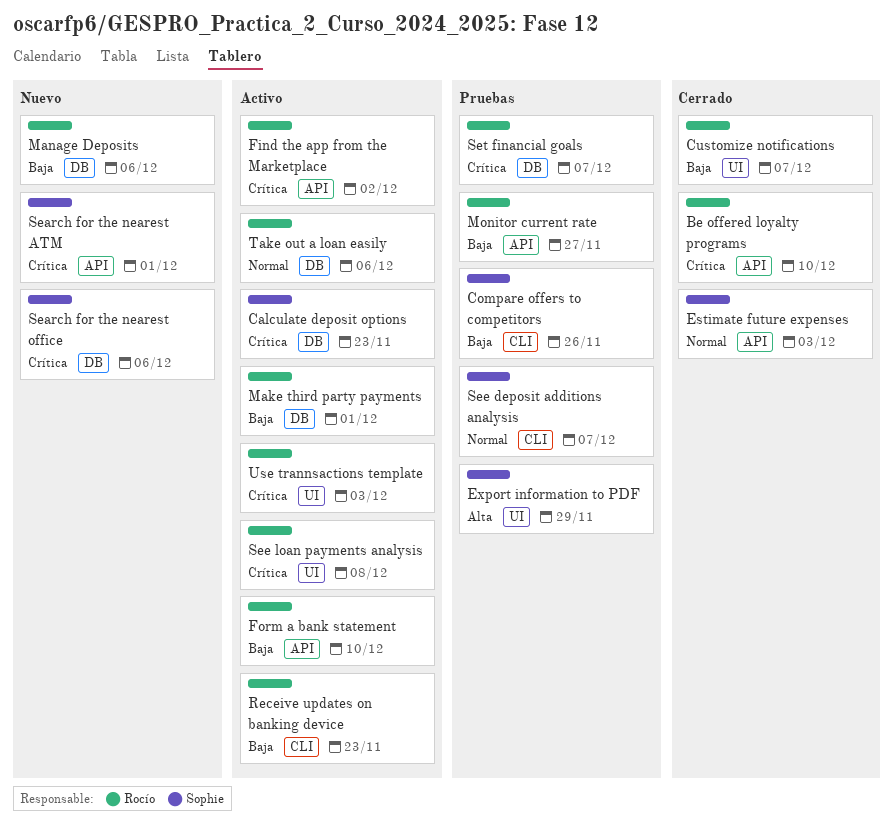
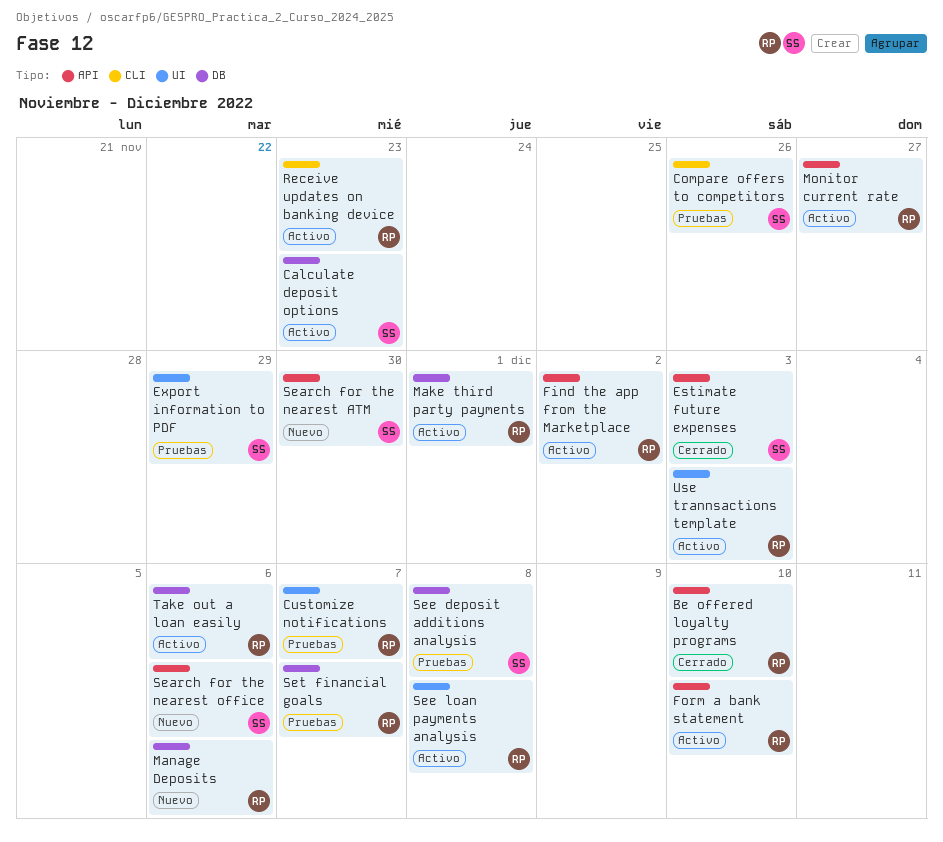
Customize notifications, status: Cerrado -> Pruebas
Monitor current rate, status: Pruebas -> Activo
Search for the nearest ATM, due: Dec 1 -> Nov 30
Search for the nearest office, label: DB -> API
See deposit additions analysis, label: CLI -> DB
See deposit additions analysis, due: Dec 7 -> Dec 8

